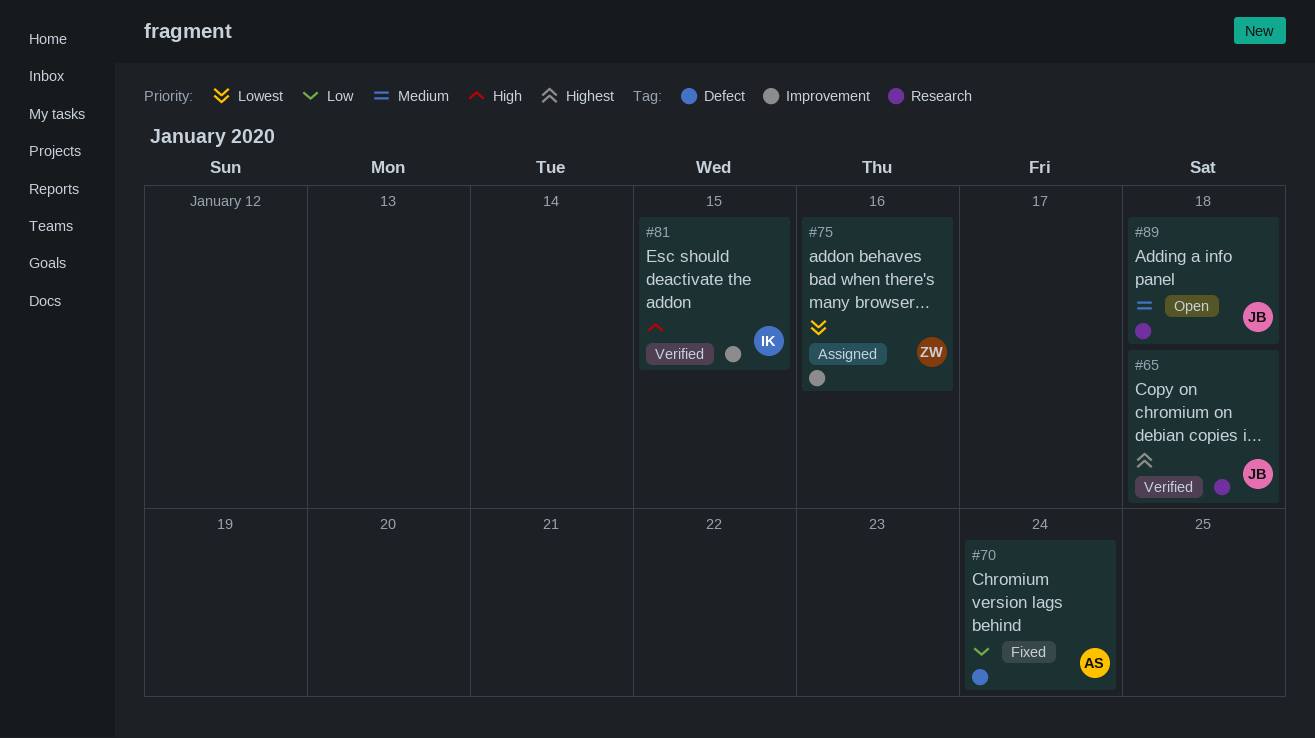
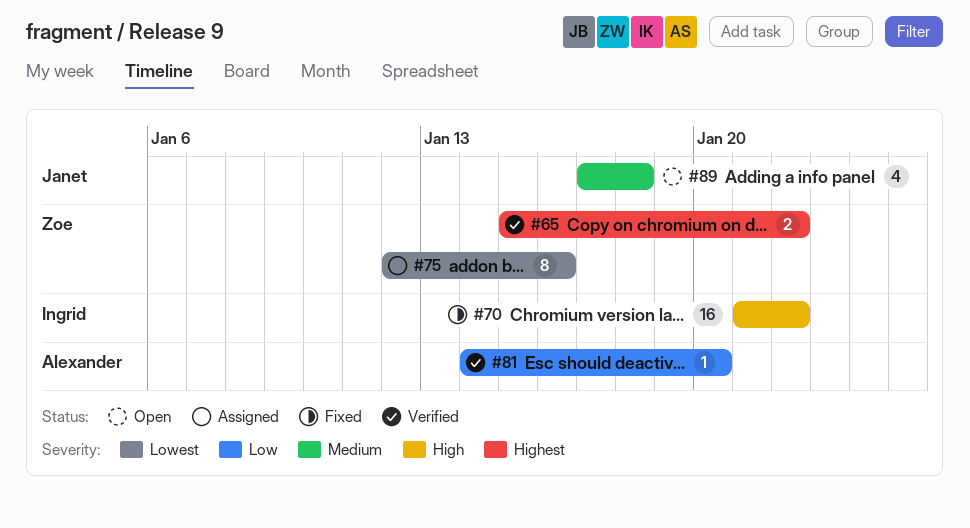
#65, owner: Janet -> Zoe
#65, due: Jan 18 -> Jan 22
#70, owner: Alexander -> Ingrid
#70, priority: Low -> High
#70, due: Jan 24 -> Jan 22
#81, owner: Ingrid -> Alexander
#81, priority: High -> Low
#81, due: Jan 15 -> Jan 20

